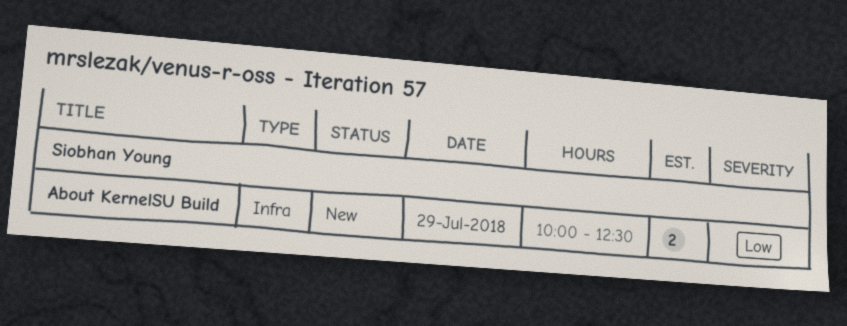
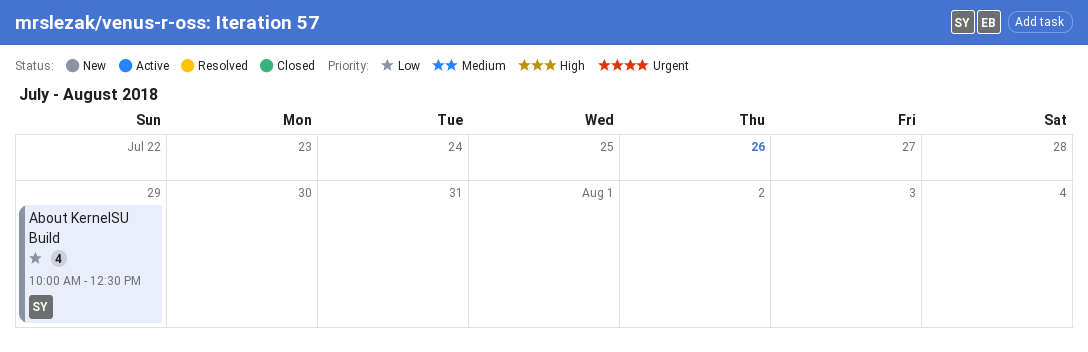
About KernelSU Build, estimate: 2 -> 4

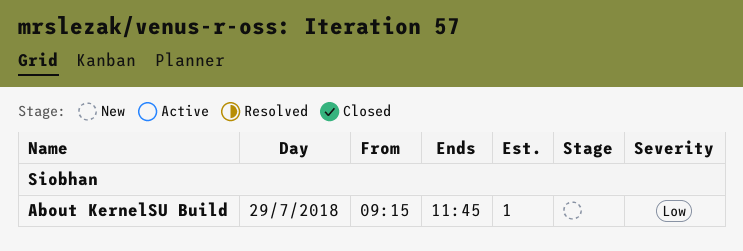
About KernelSU Build, estimate: 4 -> 1
About KernelSU Build, begins: 10:00 -> 09:15
About KernelSU Build, ends: 12:30 -> 11:45

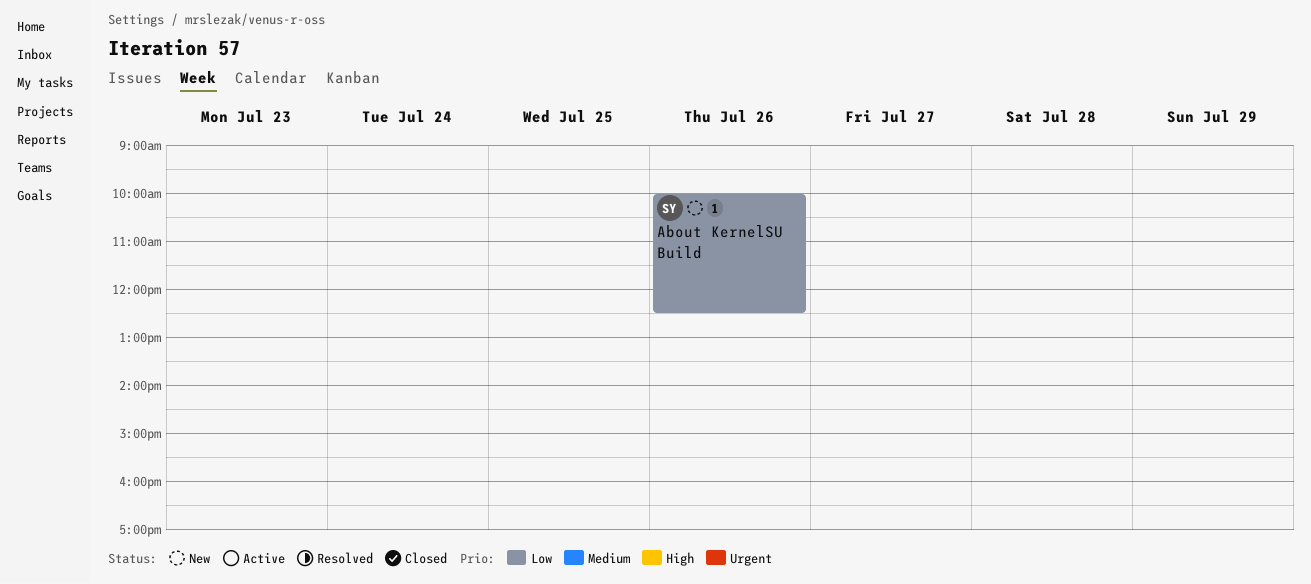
About KernelSU Build, day: Jul 29 -> Jul 26
About KernelSU Build, begins: 09:15 -> 10:00
About KernelSU Build, ends: 11:45 -> 12:30

